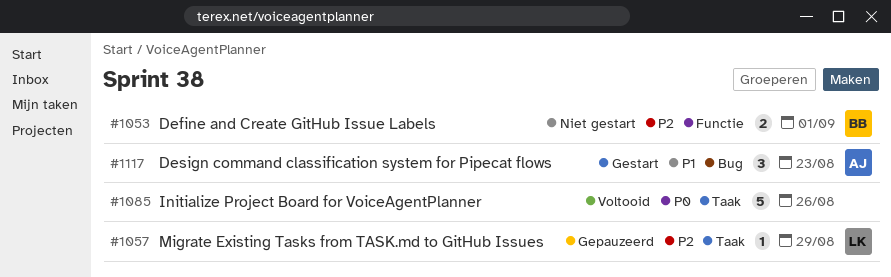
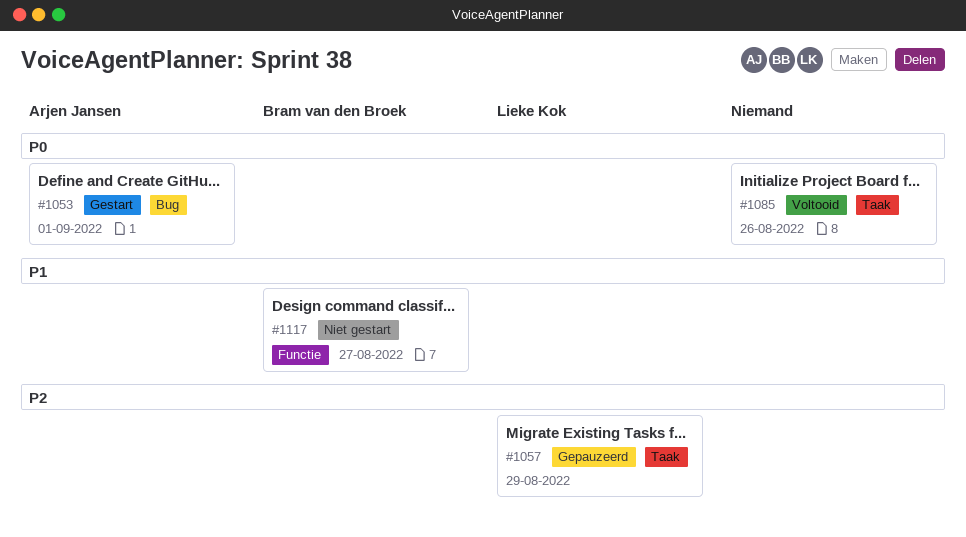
#1053, status: Niet gestart -> Gestart
#1053, owner: Bram van den Broek -> Arjen Jansen
#1053, priority: P2 -> P0
#1053, label: Functie -> Bug
#1117, status: Gestart -> Niet gestart
#1117, owner: Arjen Jansen -> Bram van den Broek
#1117, label: Bug -> Functie
#1117, due: Aug 23 -> Aug 27

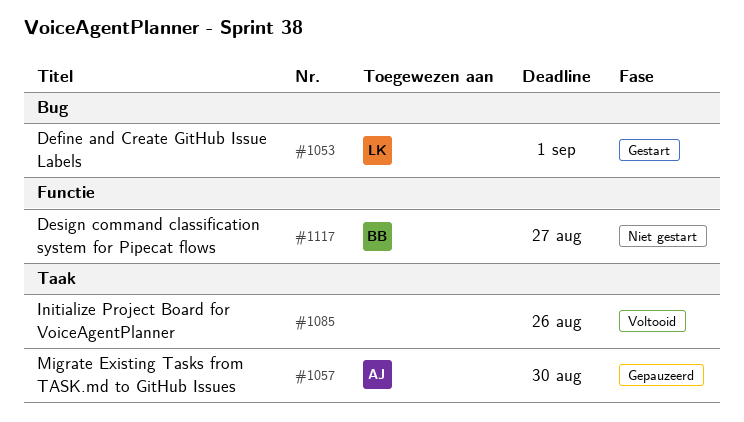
#1053, owner: Arjen Jansen -> Lieke Kok
#1057, owner: Lieke Kok -> Arjen Jansen
#1057, due: Aug 29 -> Aug 30

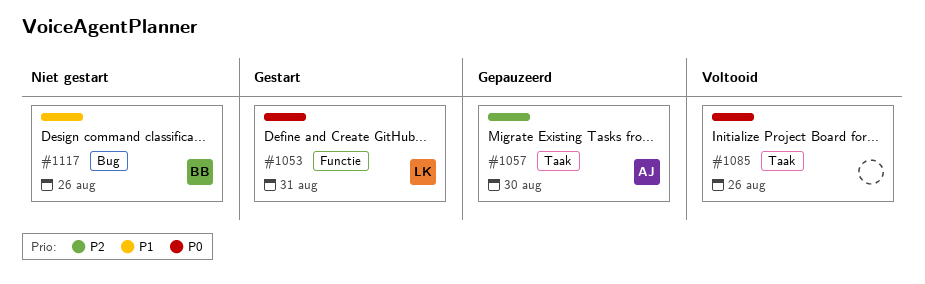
#1053, label: Bug -> Functie
#1053, due: Sep 1 -> Aug 31
#1117, label: Functie -> Bug
#1117, due: Aug 27 -> Aug 26

